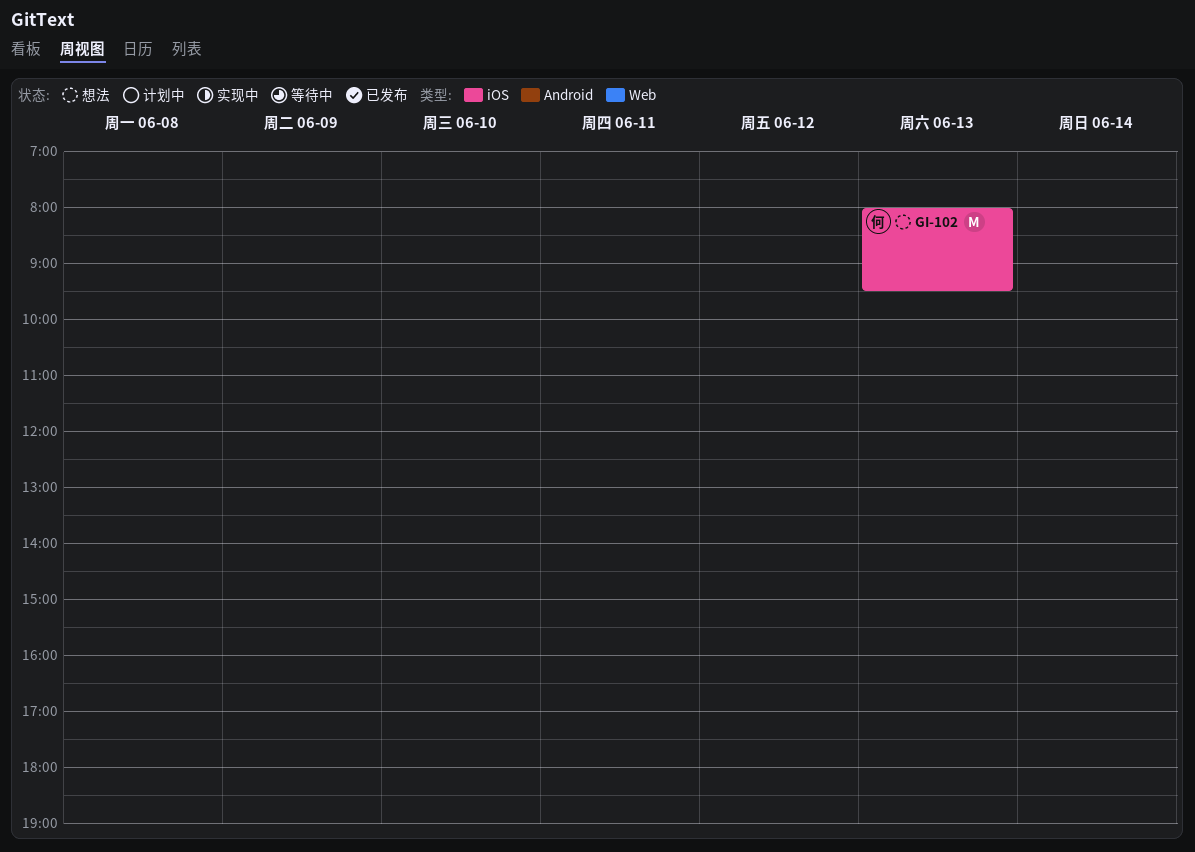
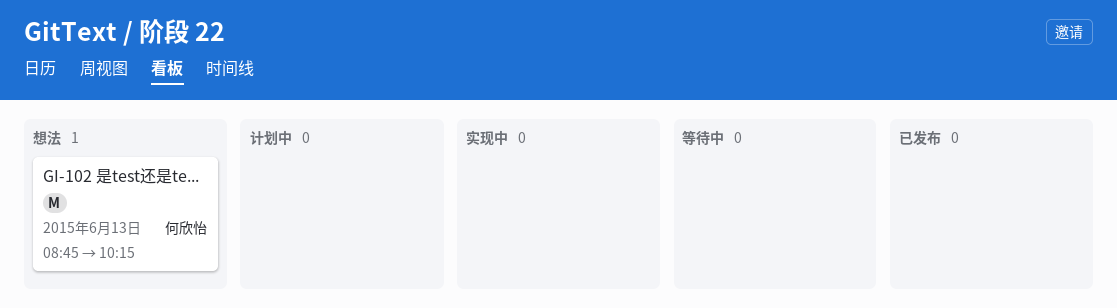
GI-102, begins: 08:00 -> 08:45
GI-102, ends: 09:30 -> 10:15

